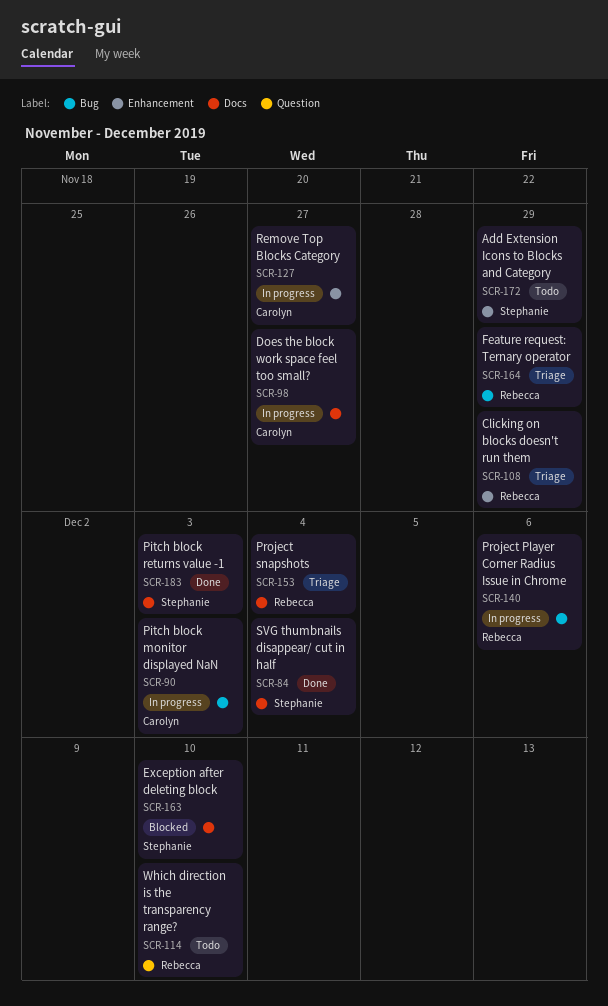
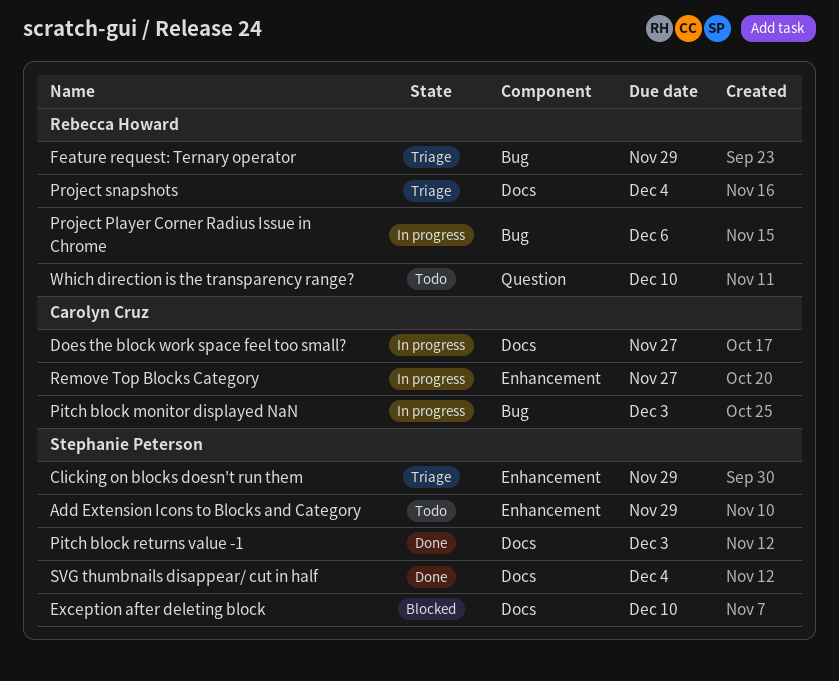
Clicking on blocks doesn't run them, owner: Rebecca Howard -> Stephanie Peterson

